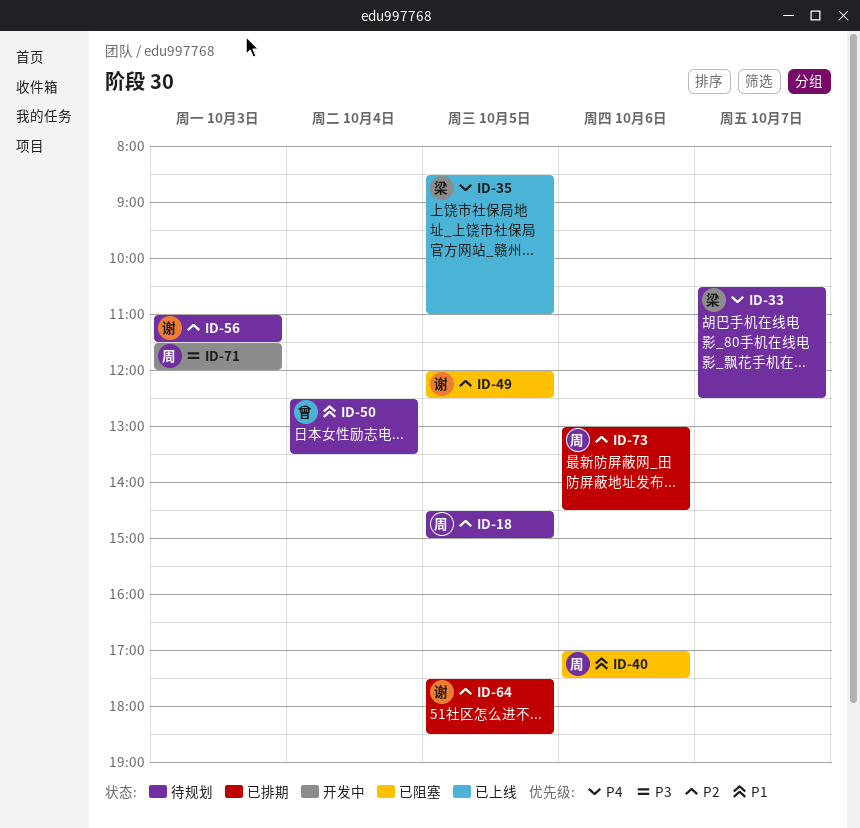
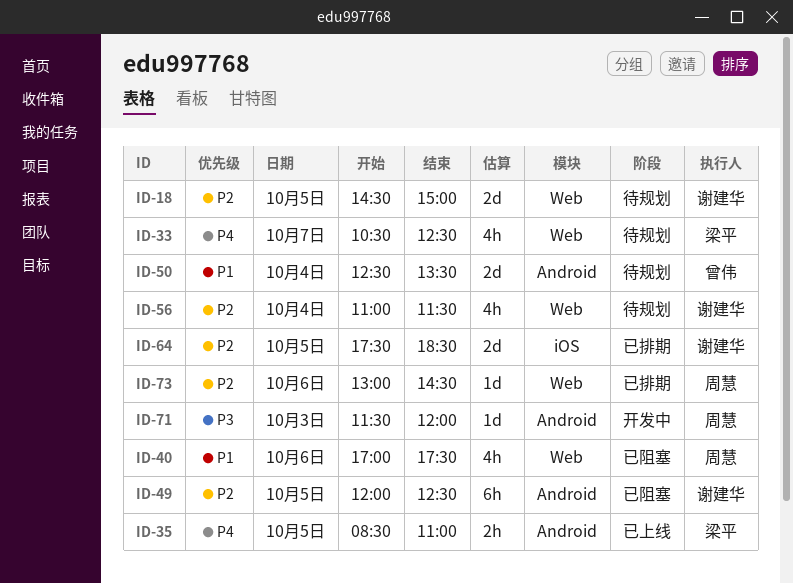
ID-18, owner: 周慧 -> 谢建华
ID-56, day: Oct 3 -> Oct 4

